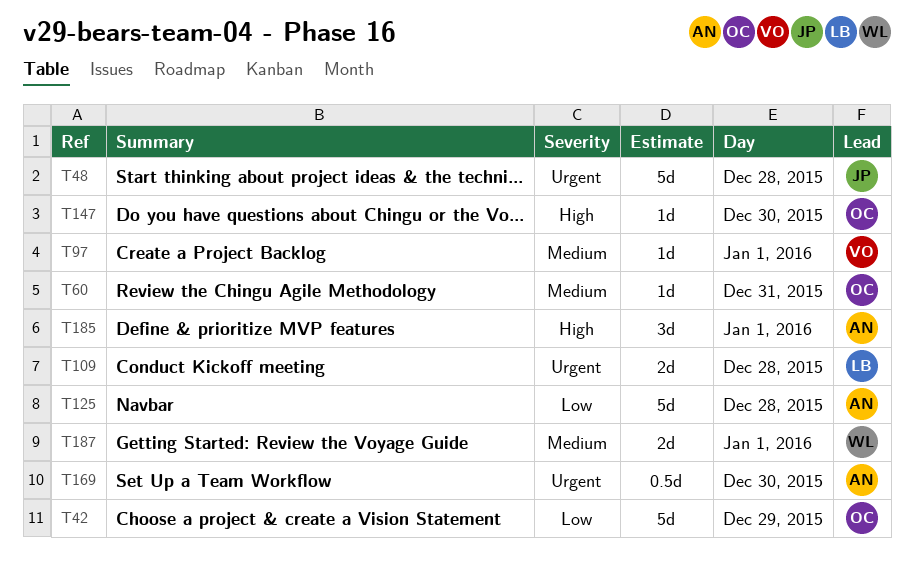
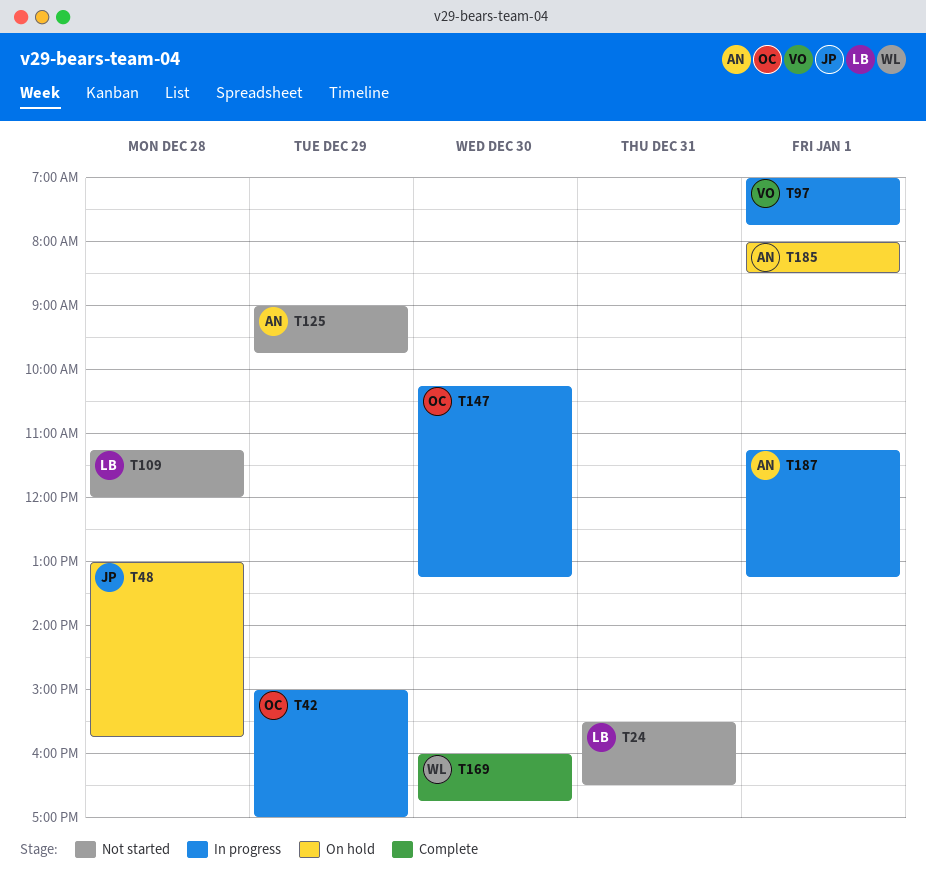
T24: none -> present
T60: present -> none
T125, day: Dec 28 -> Dec 29
T169, owner: AN -> WL
T187, owner: WL -> AN

